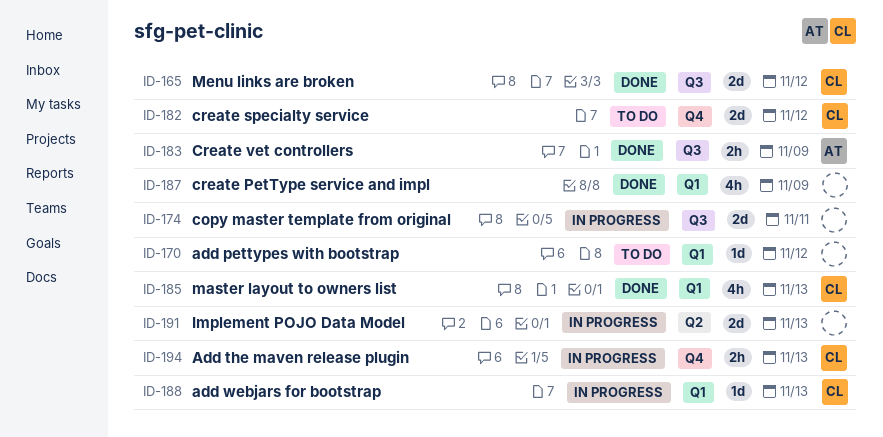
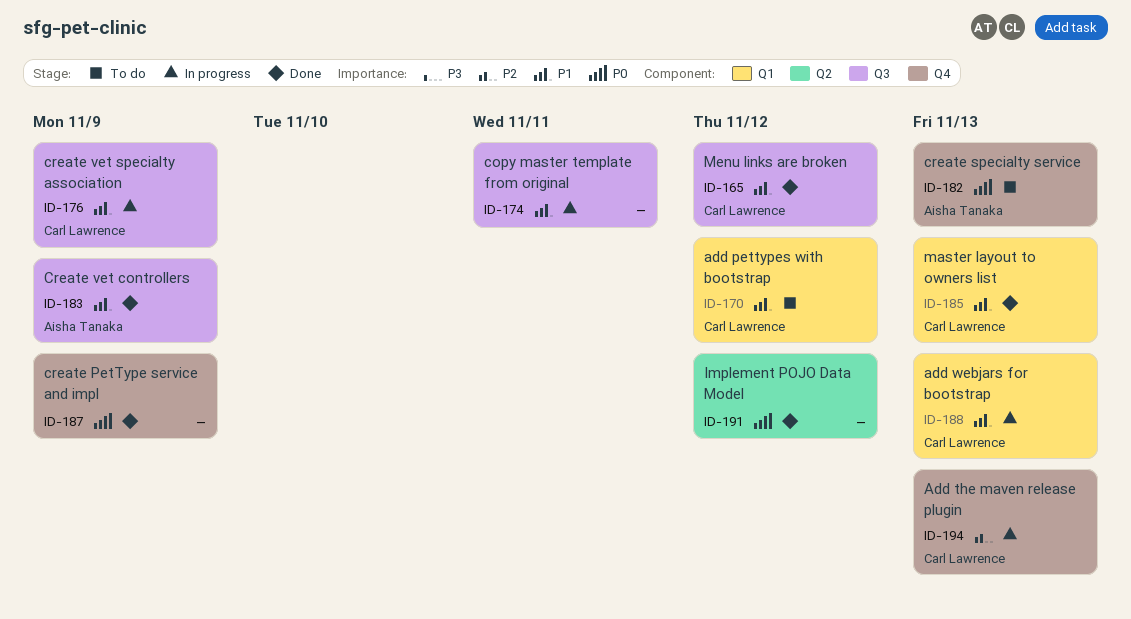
ID-170, owner: none -> Carl Lawrence
ID-176: none -> present
ID-182, owner: Carl Lawrence -> Aisha Tanaka
ID-182, due: Nov 12 -> Nov 13
ID-187, label: Q1 -> Q4
ID-191, status: In progress -> Done
ID-191, due: Nov 13 -> Nov 12

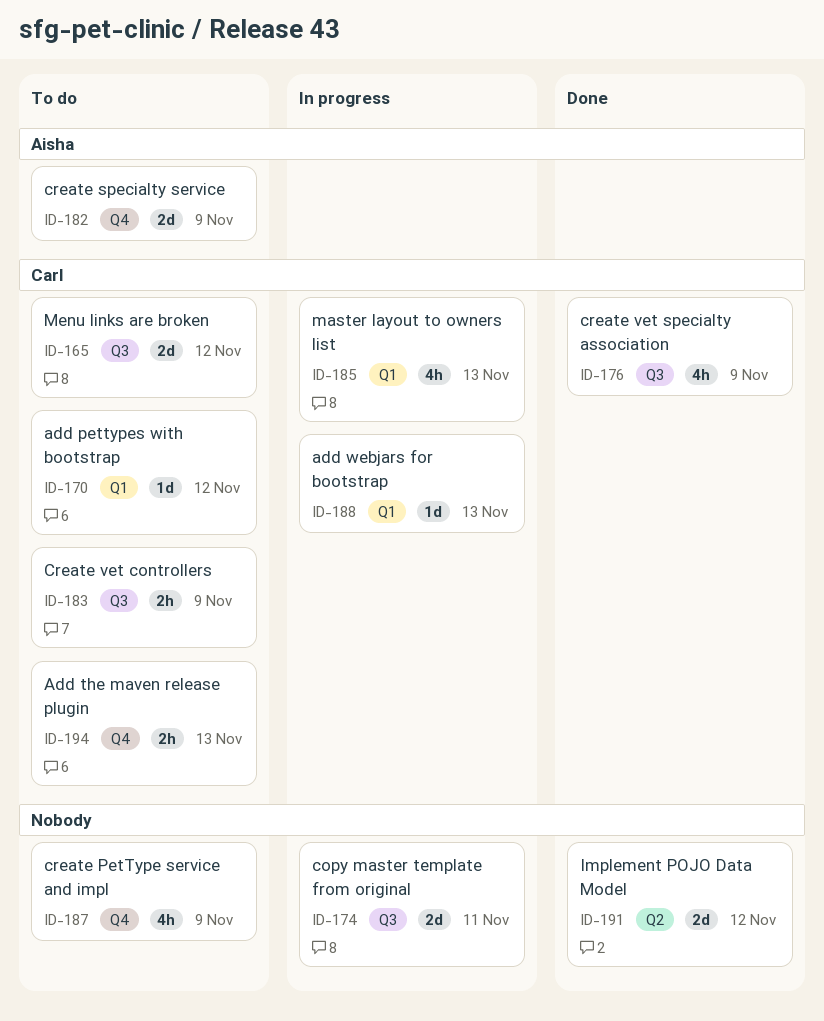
ID-165, status: Done -> To do
ID-176, status: In progress -> Done
ID-182, due: Nov 13 -> Nov 9
ID-183, status: Done -> To do
ID-183, owner: Aisha Tanaka -> Carl Lawrence
ID-185, status: Done -> In progress
ID-187, status: Done -> To do
ID-194, status: In progress -> To do

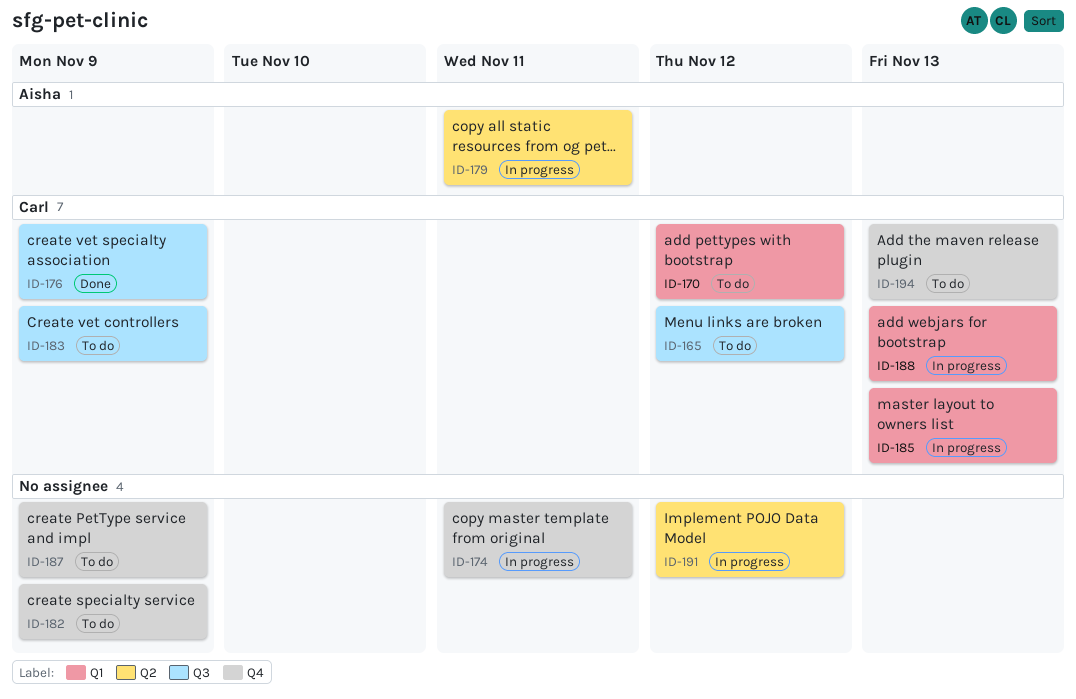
ID-174, label: Q3 -> Q4
ID-179: none -> present
ID-182, owner: Aisha -> none
ID-191, status: Done -> In progress

